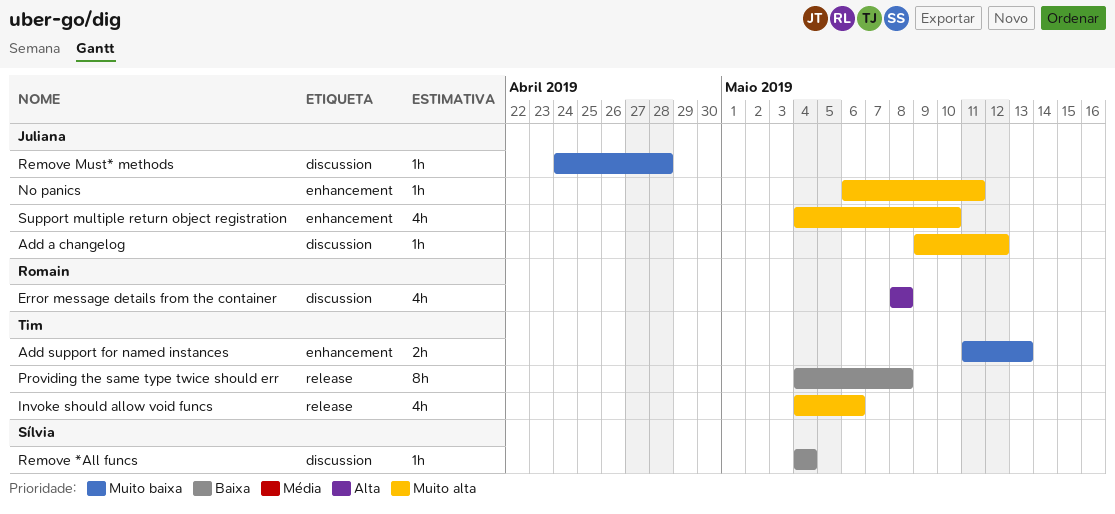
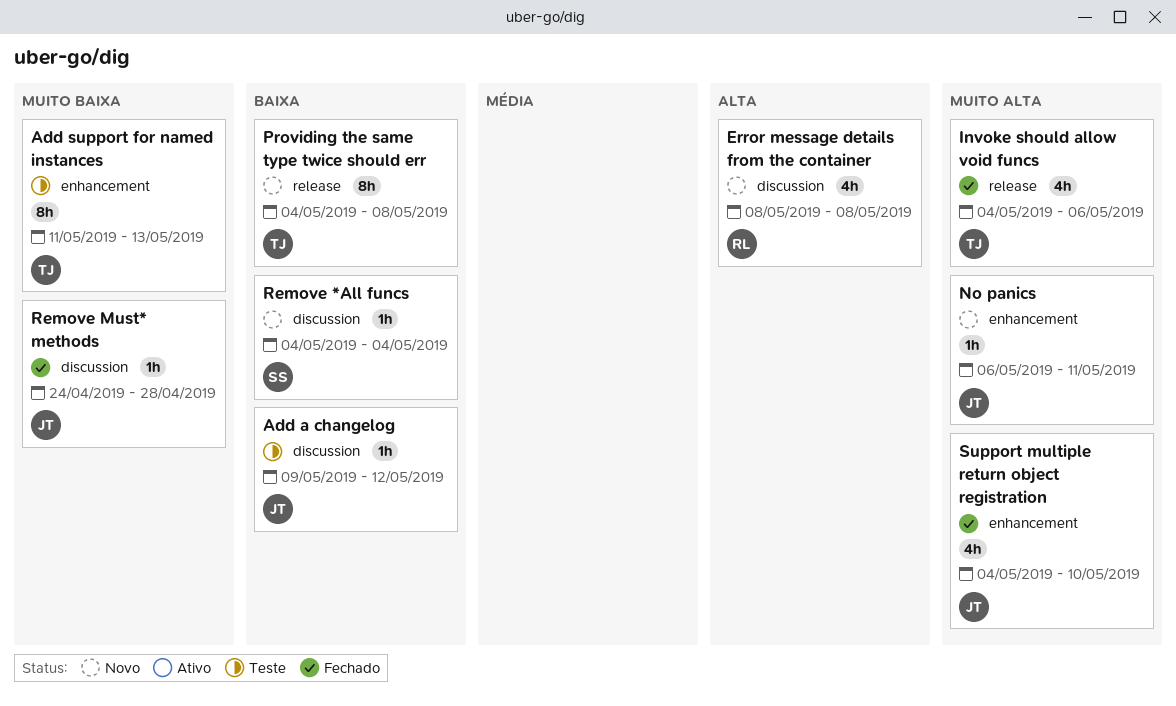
Add a changelog, priority: Muito alta -> Baixa
Add support for named instances, estimate: 2h -> 8h

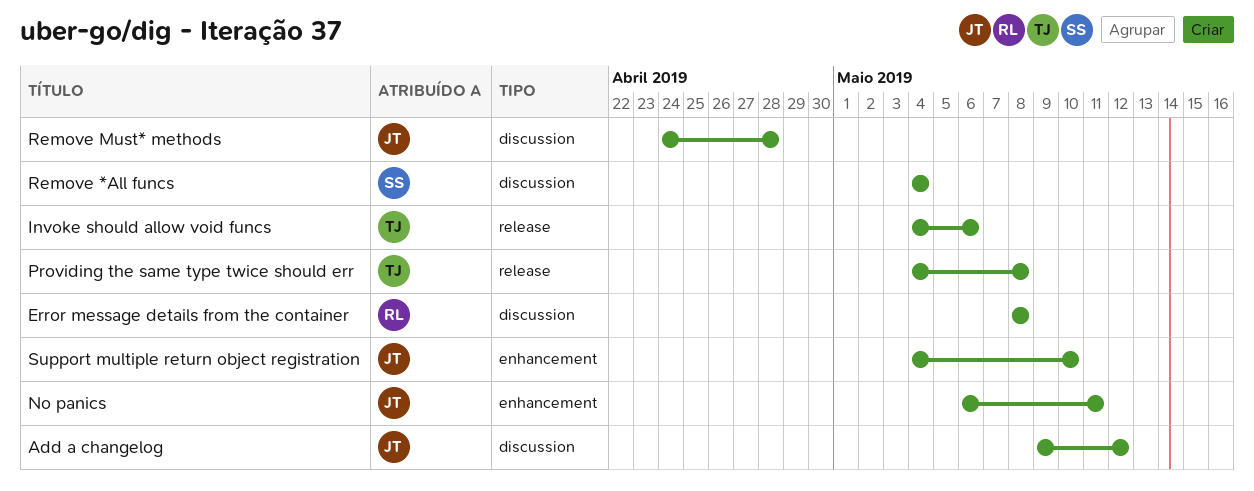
Add support for named instances: present -> none

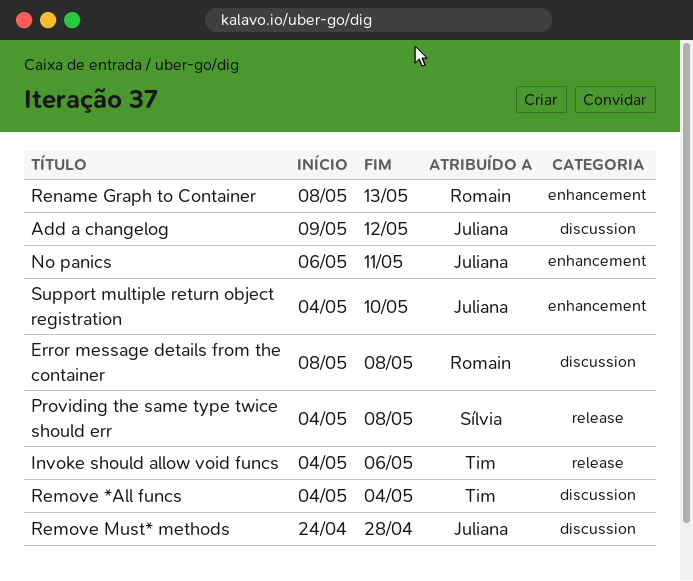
Providing the same type twice should err, owner: Tim -> Sílvia
Remove *All funcs, owner: Sílvia -> Tim
Rename Graph to Container: none -> present

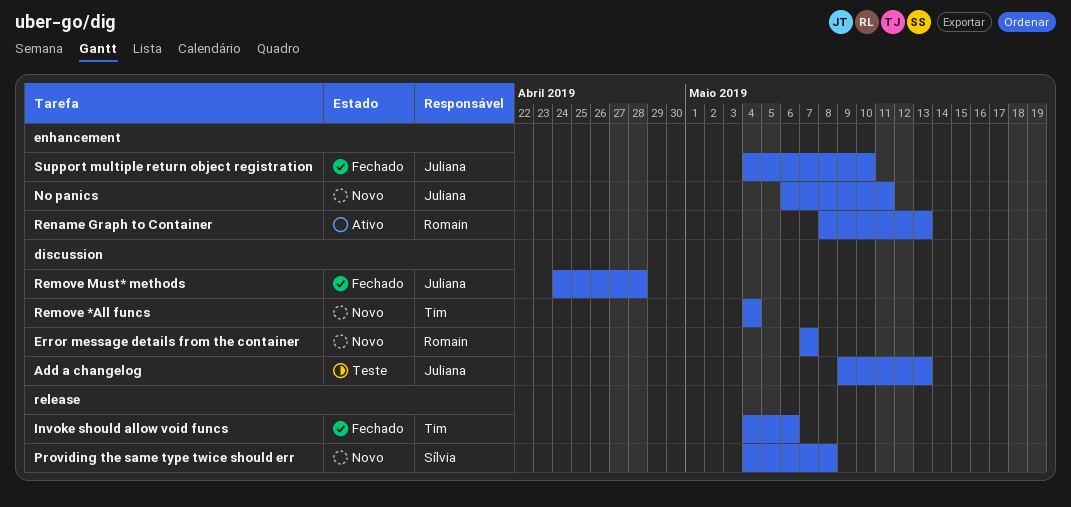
Add a changelog, due: May 12 -> May 13
Error message details from the container, start: May 8 -> May 7
Error message details from the container, due: May 8 -> May 7

